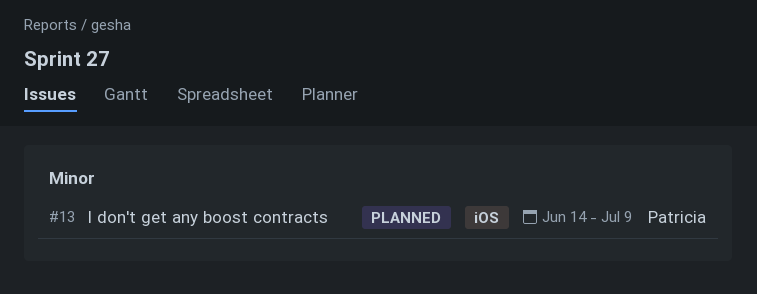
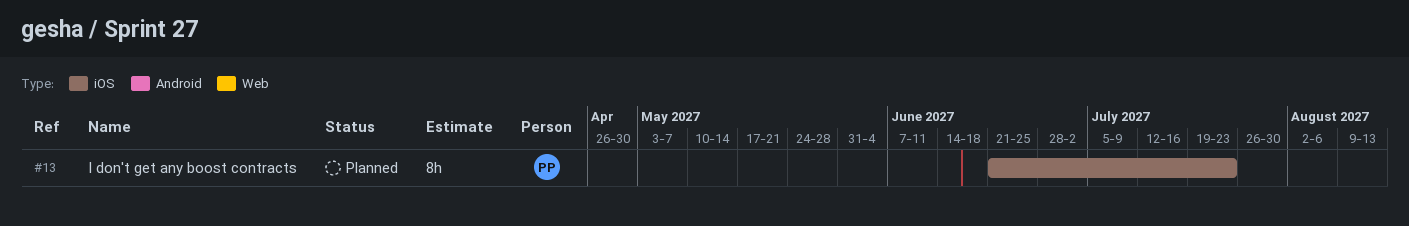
#13, start: Jun 14 -> Jun 21
#13, due: Jul 9 -> Jul 23

